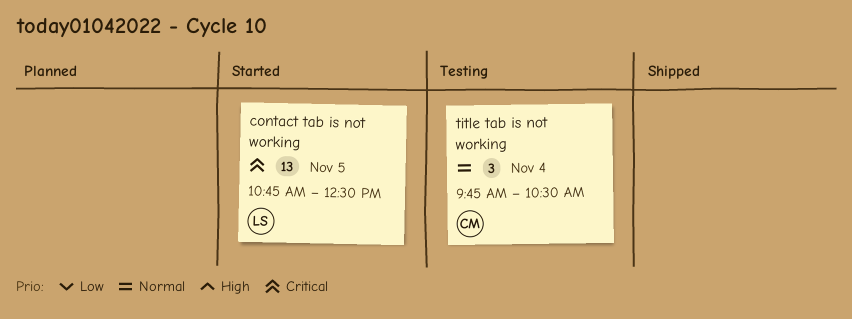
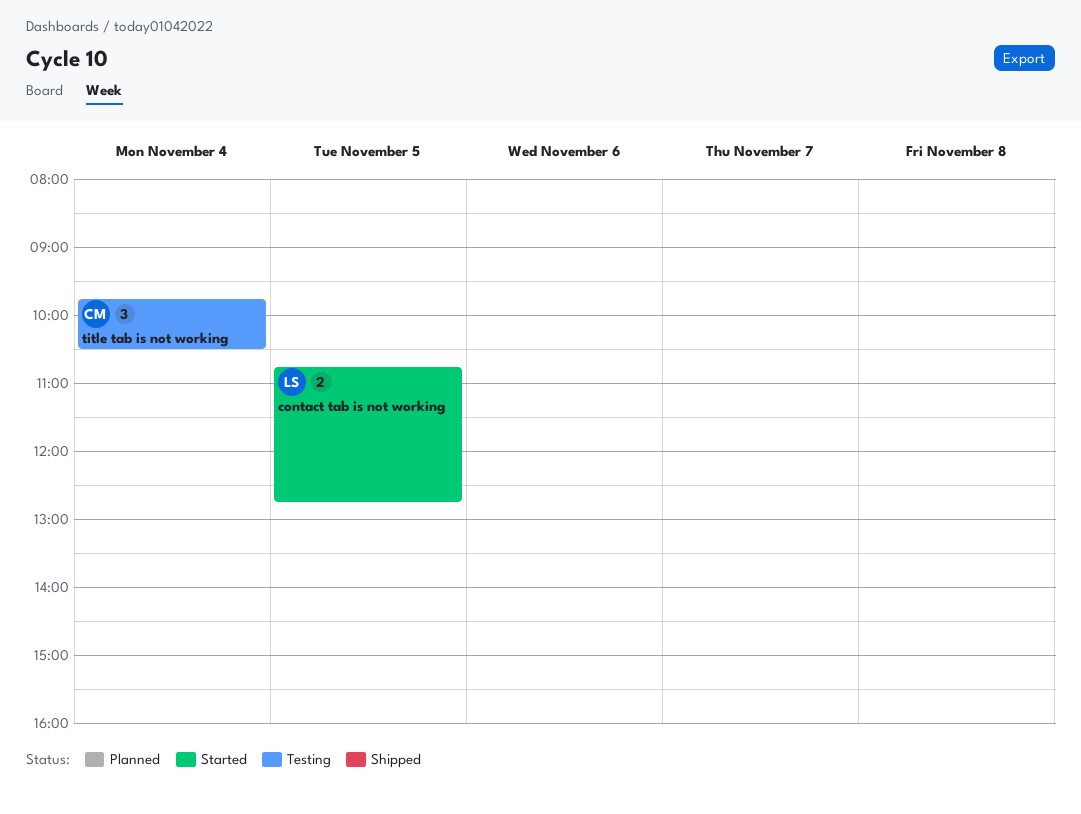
contact tab is not working, estimate: 13 -> 2
contact tab is not working, ends: 12:30 -> 12:45

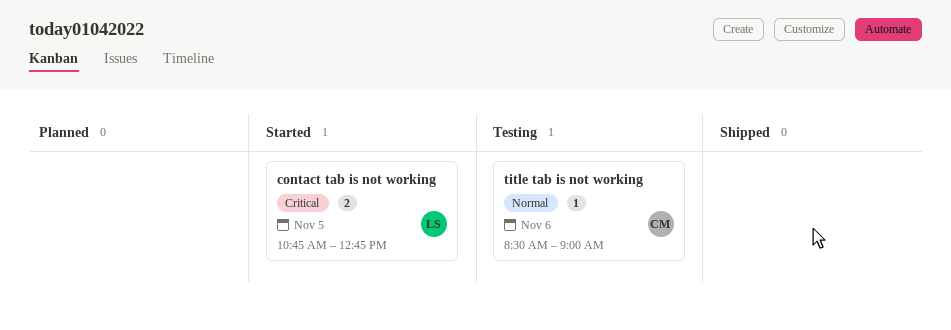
title tab is not working, estimate: 3 -> 1
title tab is not working, day: Nov 4 -> Nov 6
title tab is not working, begins: 09:45 -> 08:30
title tab is not working, ends: 10:30 -> 09:00

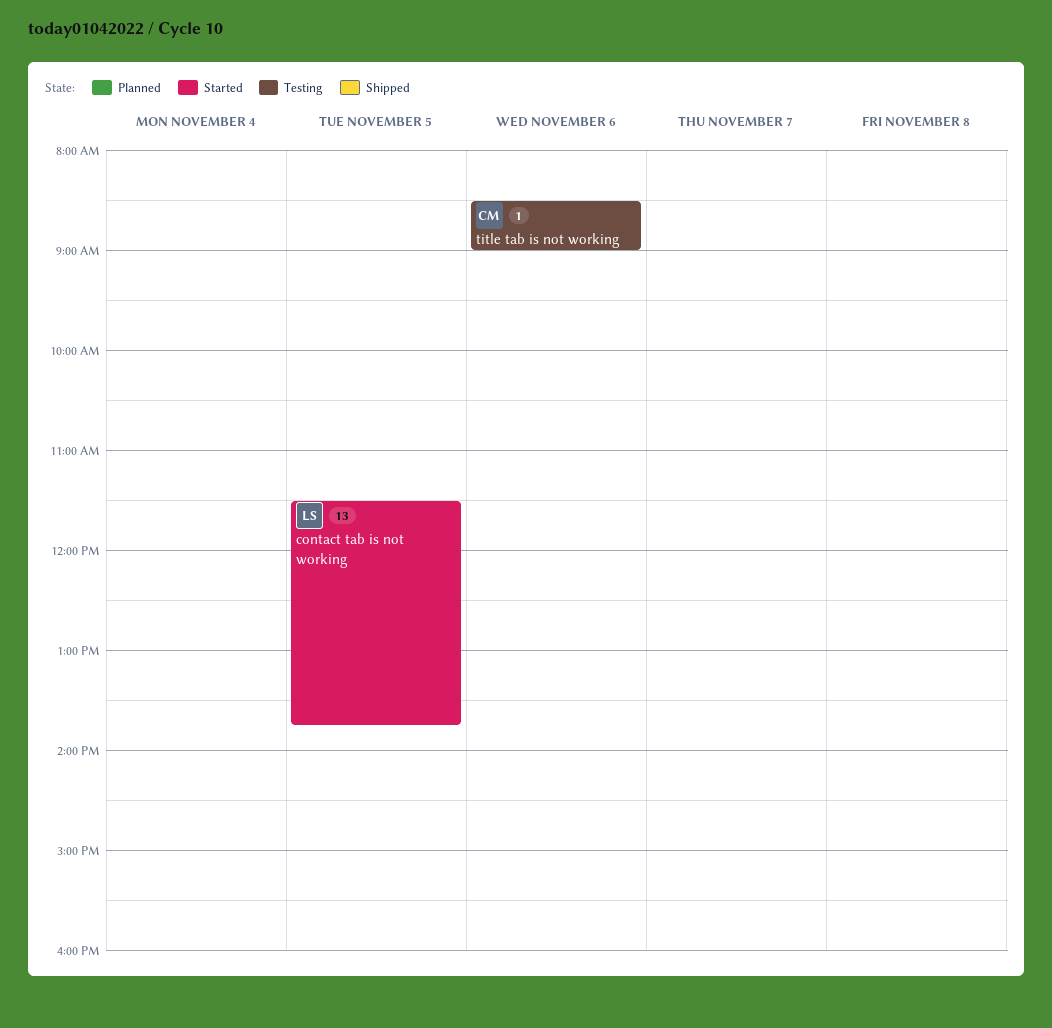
contact tab is not working, estimate: 2 -> 13
contact tab is not working, begins: 10:45 -> 11:30
contact tab is not working, ends: 12:45 -> 13:45

